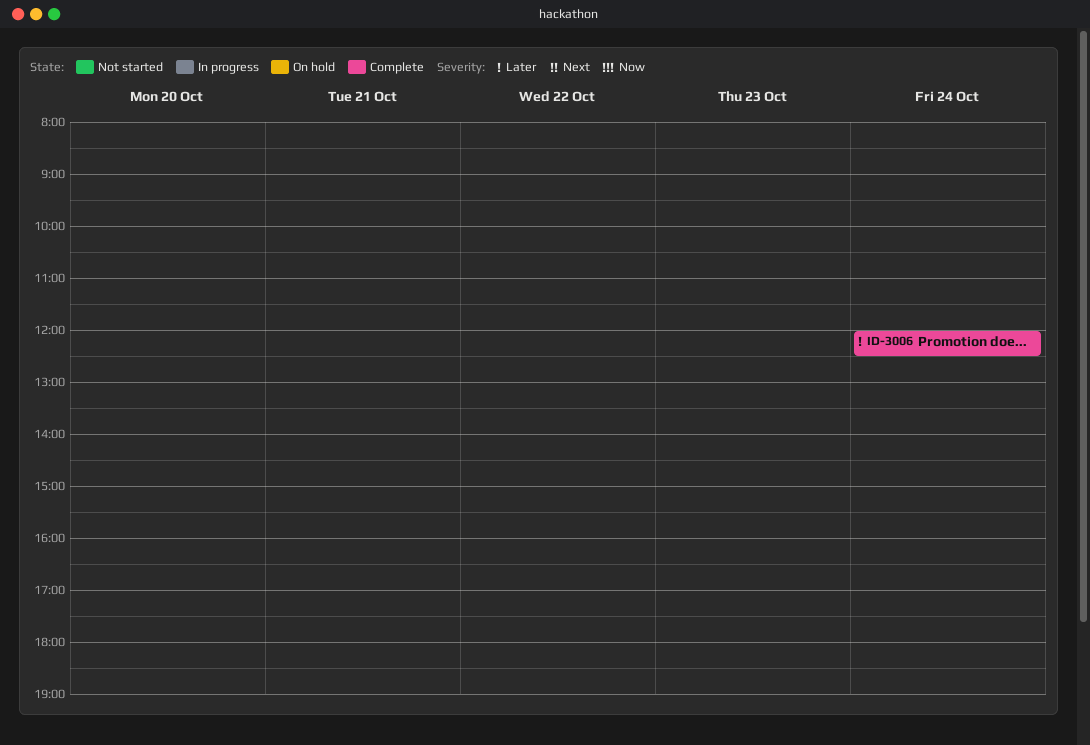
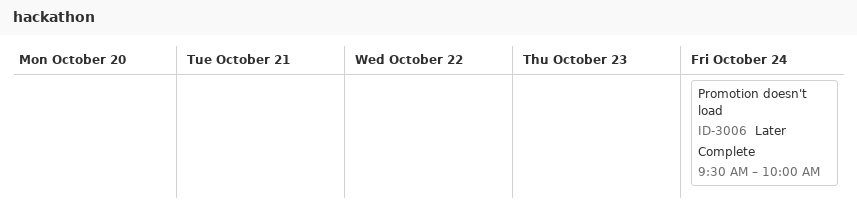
ID-3006, begins: 12:00 -> 09:30
ID-3006, ends: 12:30 -> 10:00

